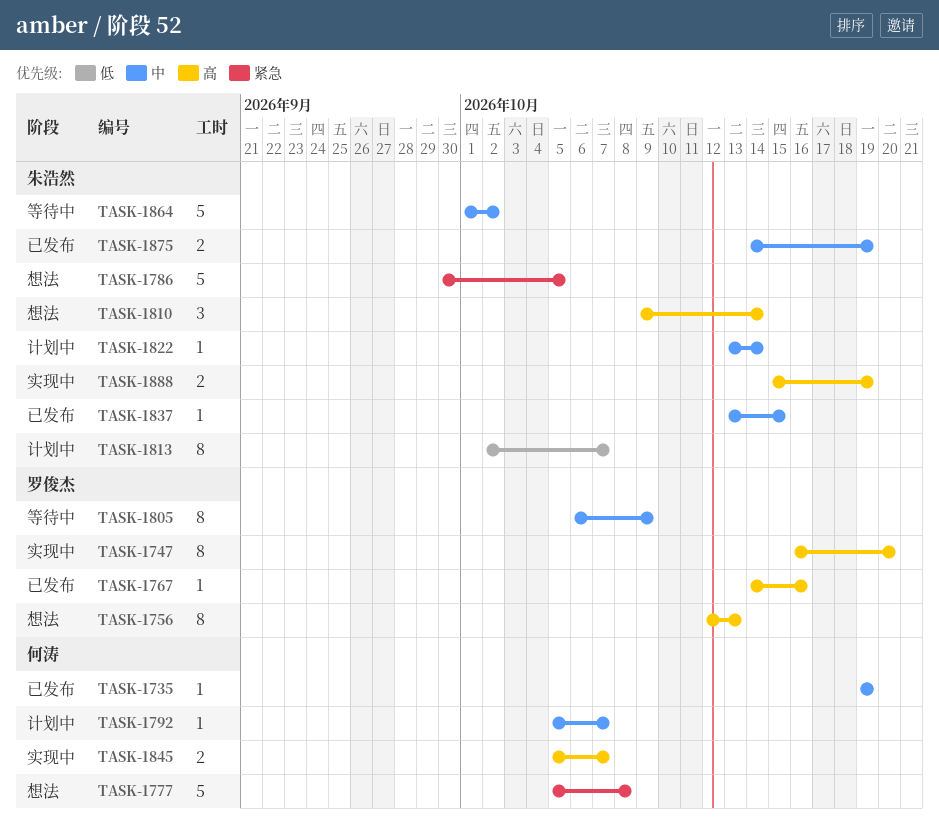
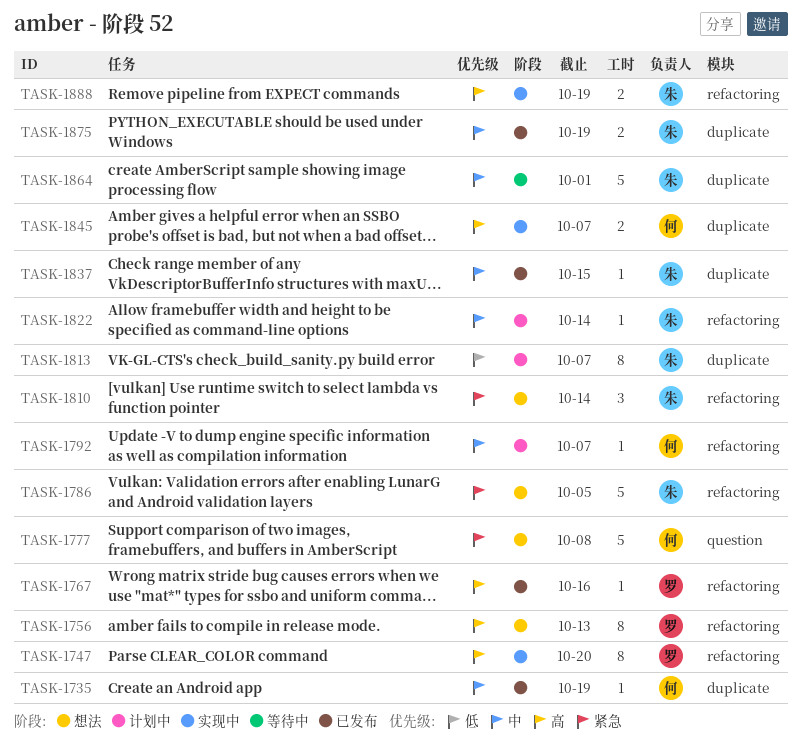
TASK-1805: present -> none
TASK-1810, priority: 高 -> 紧急
TASK-1864, due: Oct 2 -> Oct 1

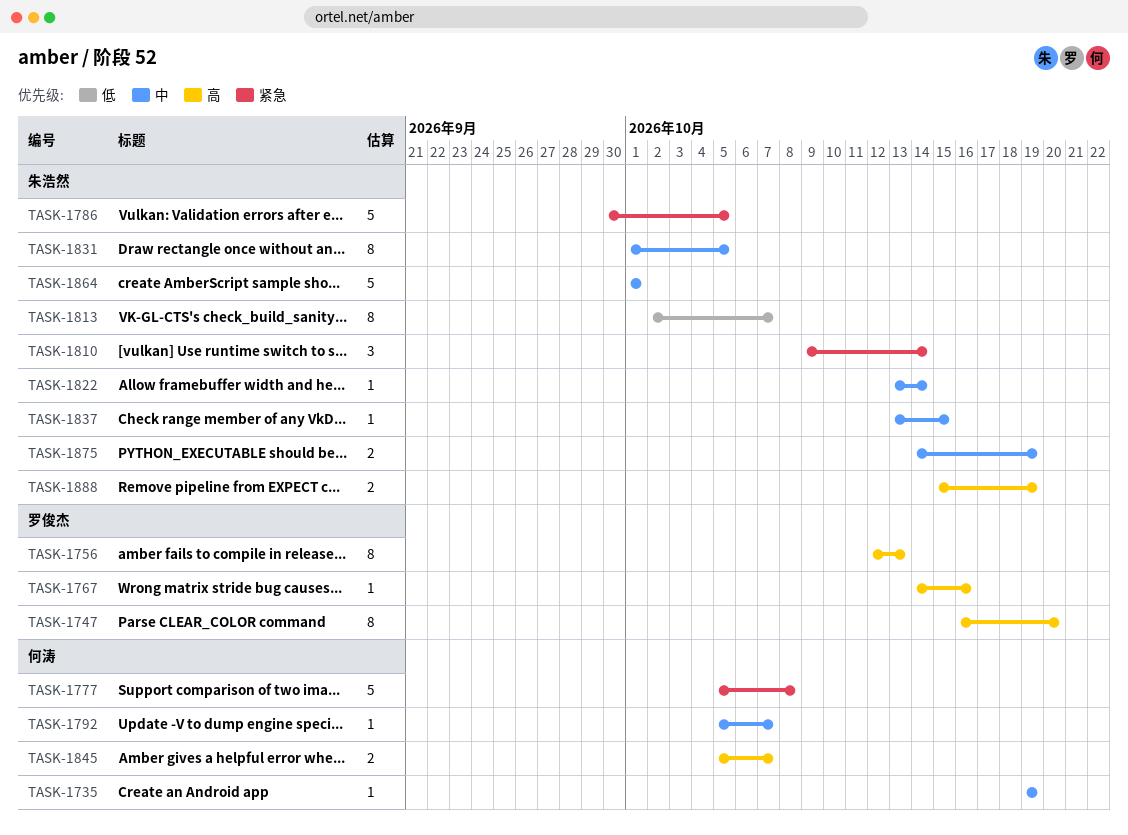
TASK-1831: none -> present

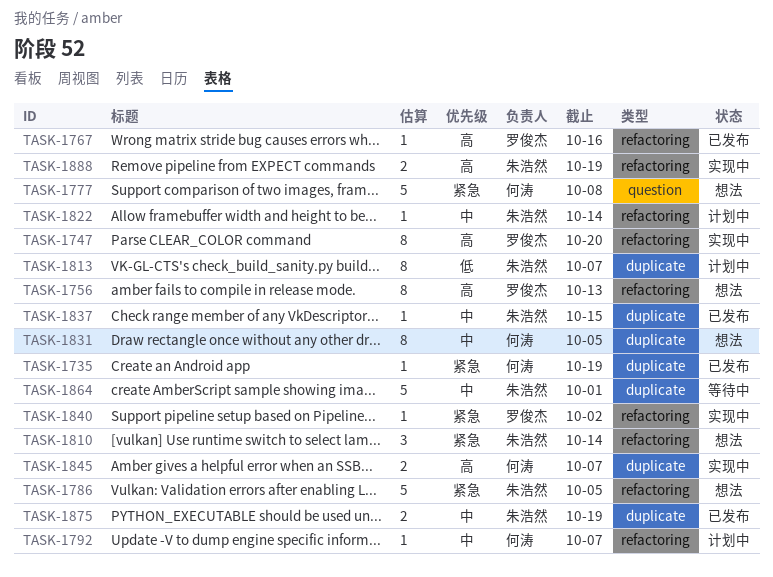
TASK-1735, priority: 中 -> 紧急
TASK-1831, owner: 朱浩然 -> 何涛
TASK-1840: none -> present

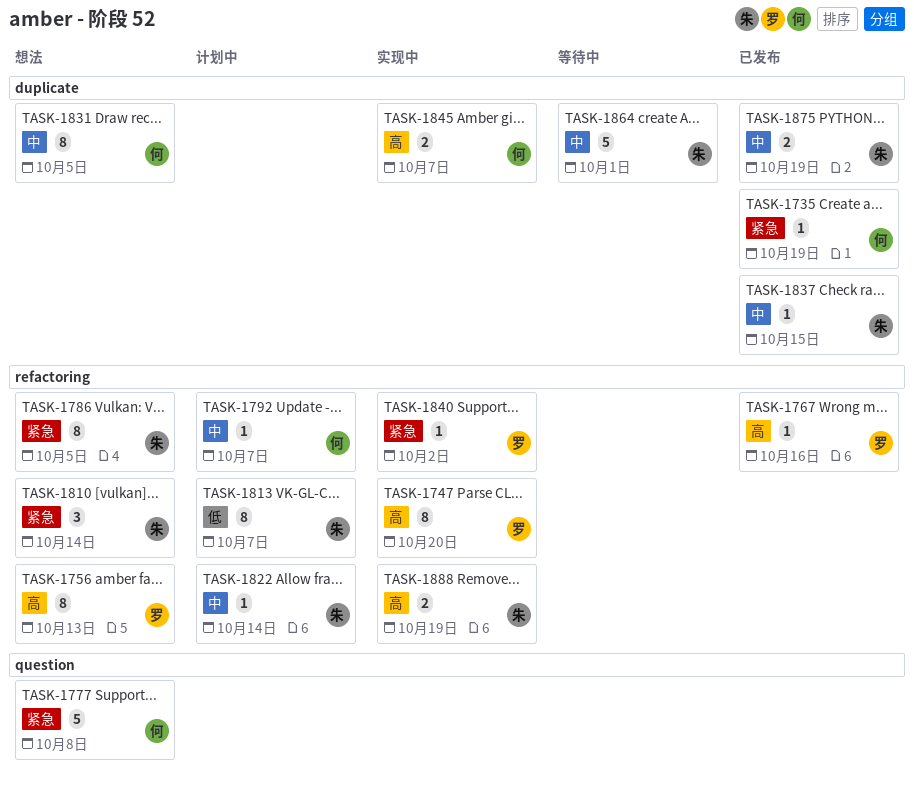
TASK-1786, estimate: 5 -> 8
TASK-1813, label: duplicate -> refactoring

